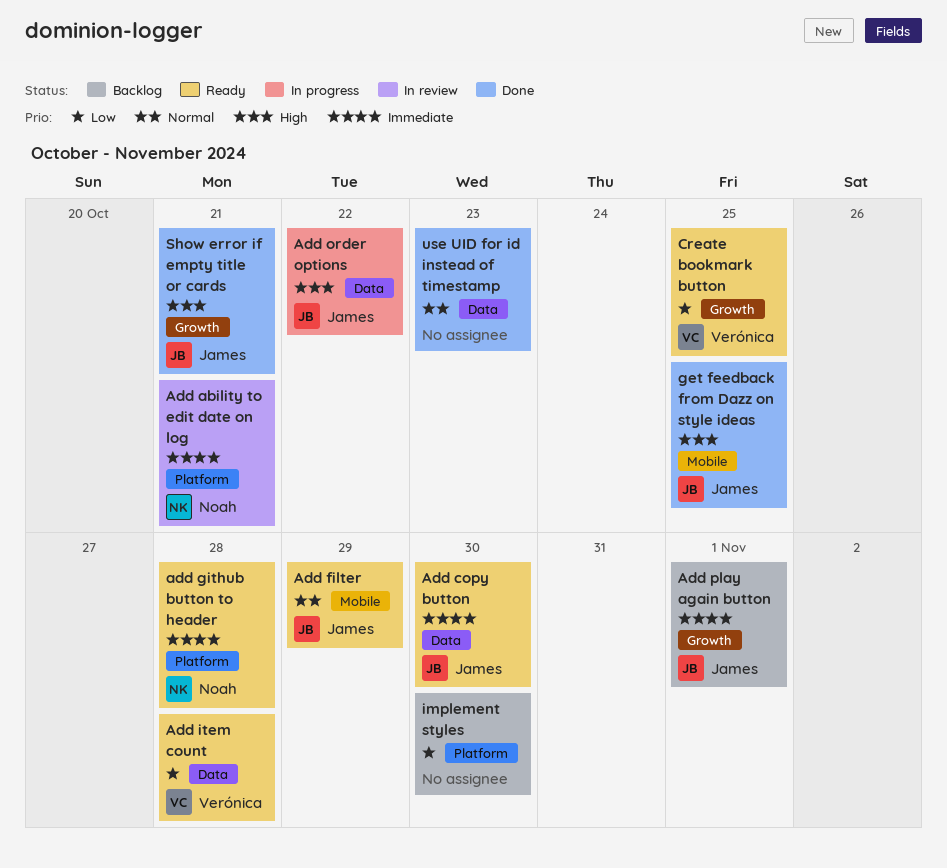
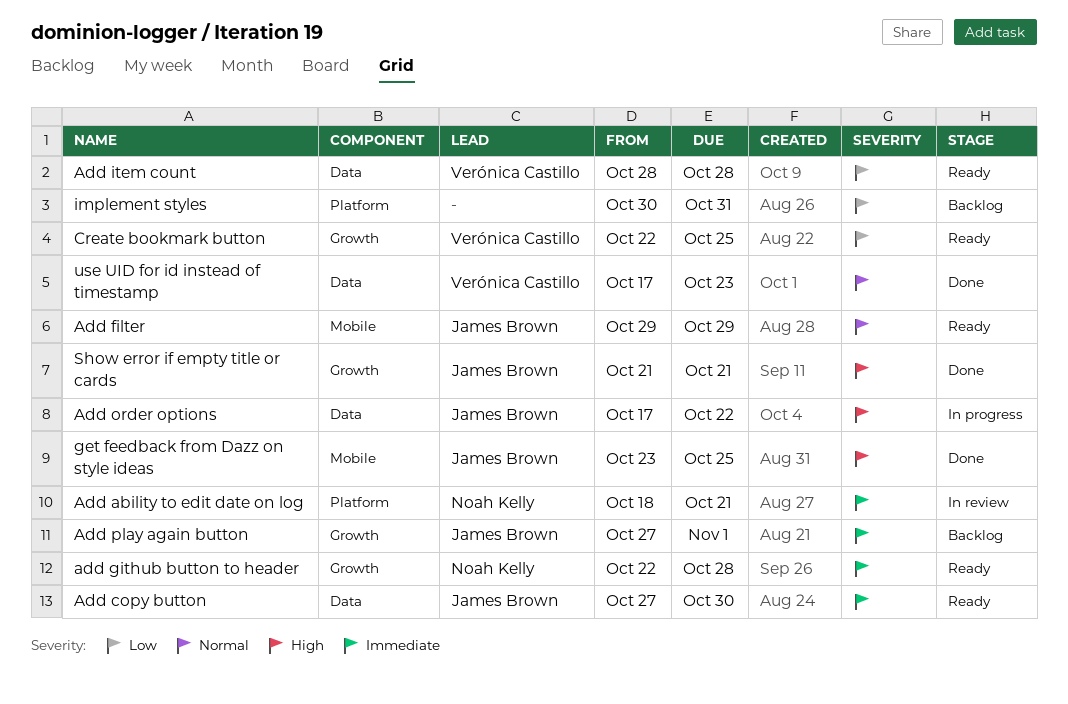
add github button to header, label: Platform -> Growth
implement styles, due: Oct 30 -> Oct 31
use UID for id instead of timestamp, owner: none -> Verónica Castillo

